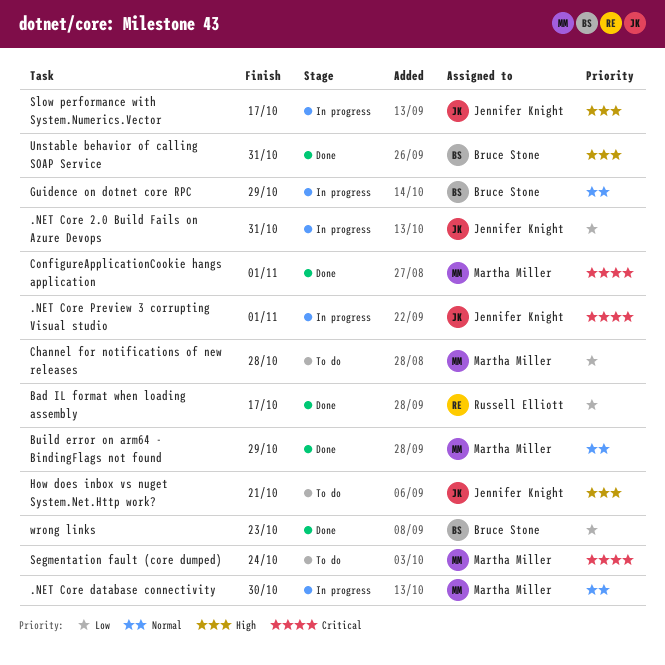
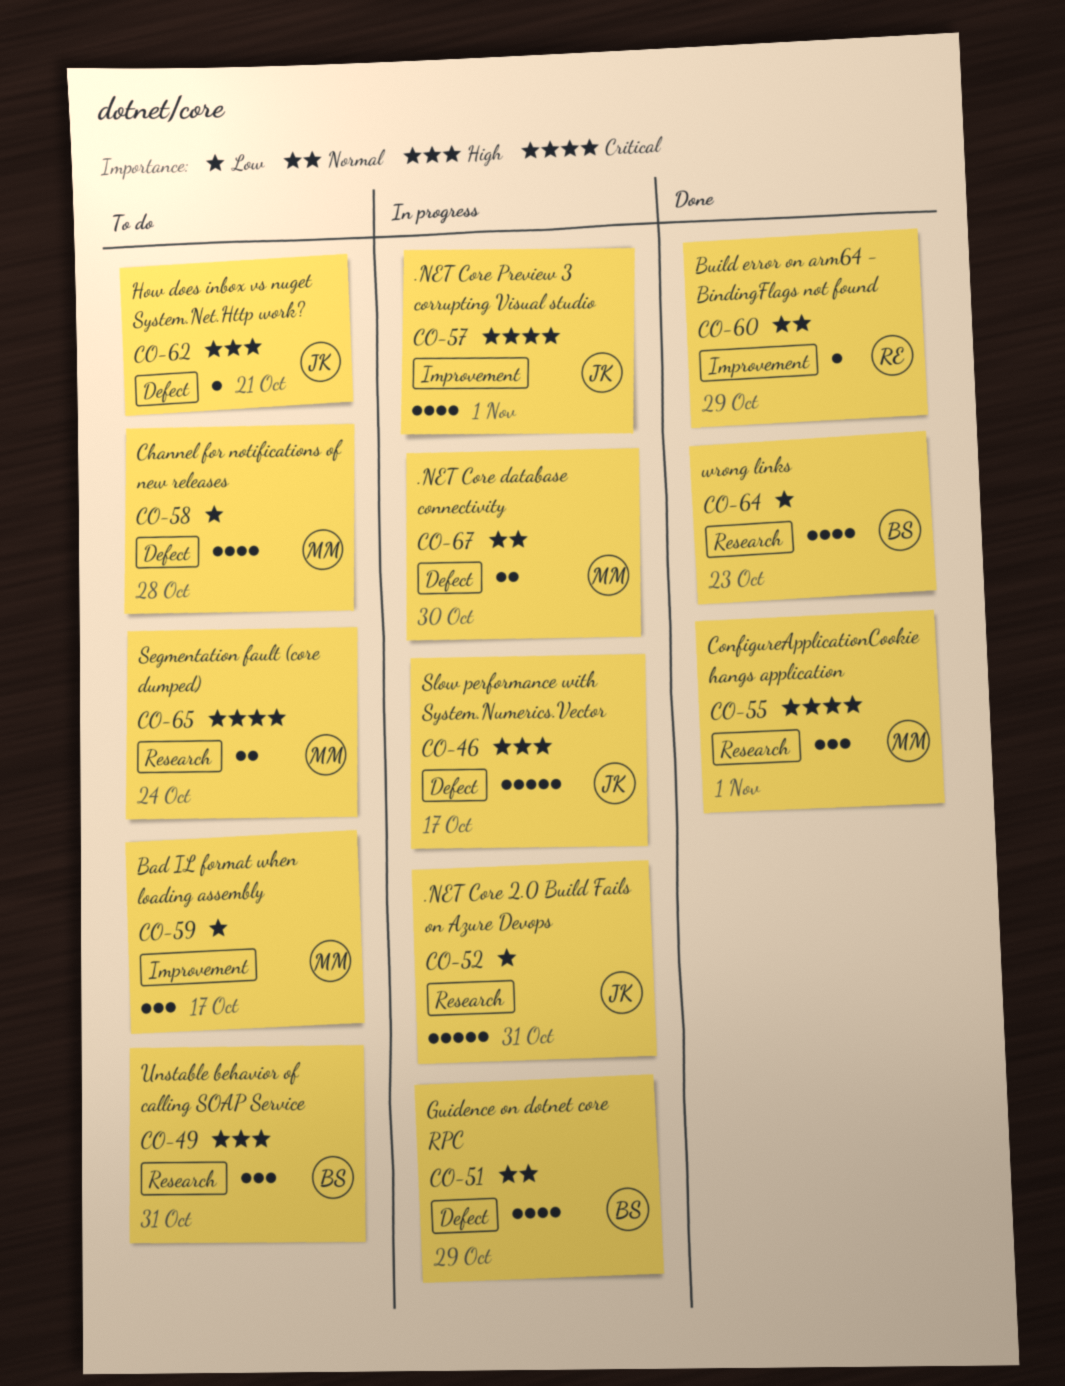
Bad IL format when loading assembly, status: Done -> To do
Bad IL format when loading assembly, owner: Russell Elliott -> Martha Miller
Build error on arm64 - BindingFlags not found, owner: Martha Miller -> Russell Elliott
Unstable behavior of calling SOAP Service, status: Done -> To do

